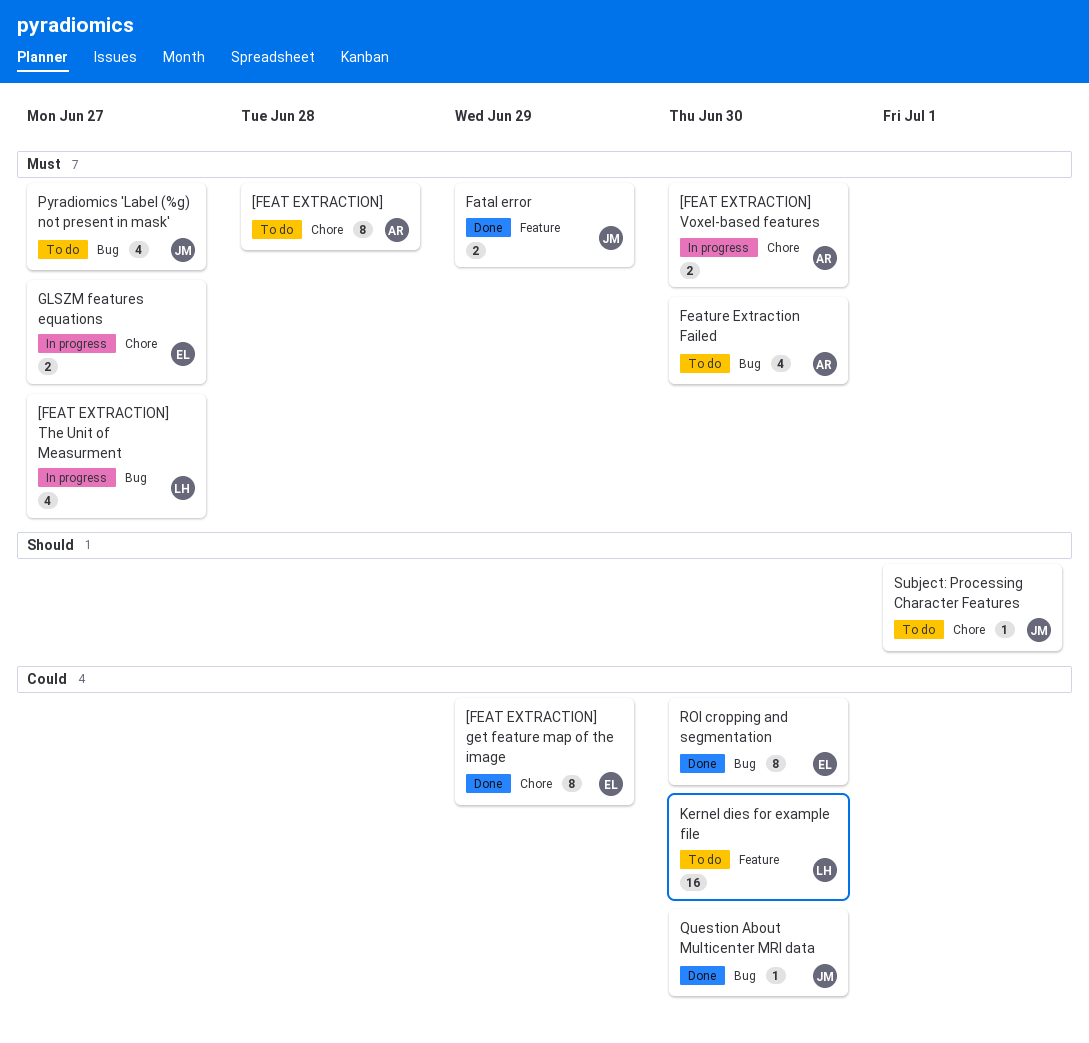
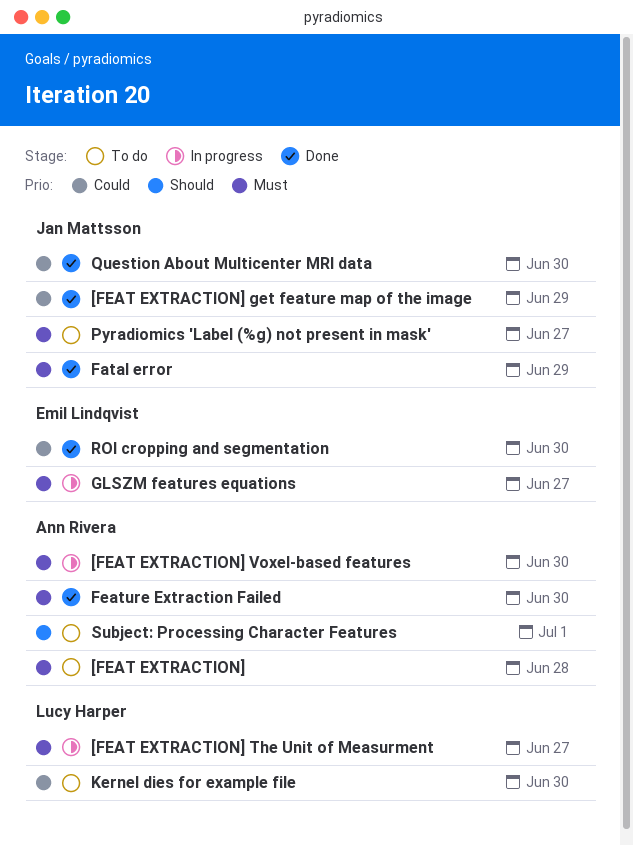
[FEAT EXTRACTION] get feature map of the image, owner: Emil Lindqvist -> Jan Mattsson
Feature Extraction Failed, status: To do -> Done
Subject: Processing Character Features, owner: Jan Mattsson -> Ann Rivera

